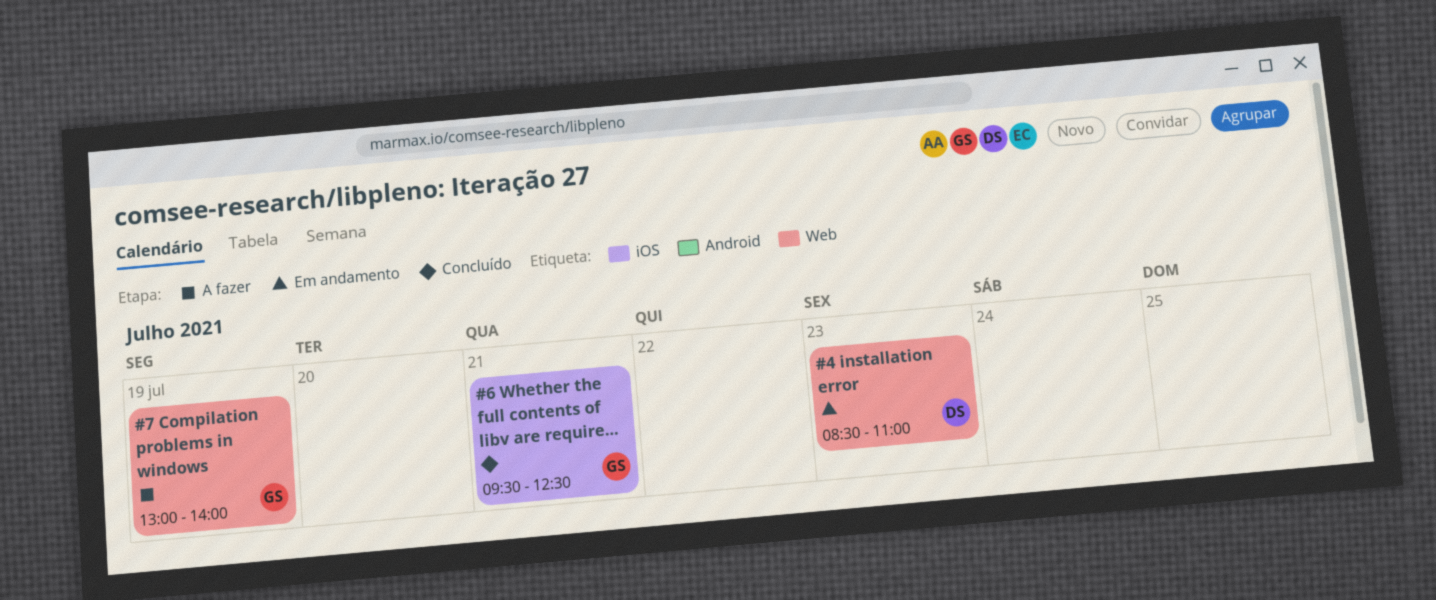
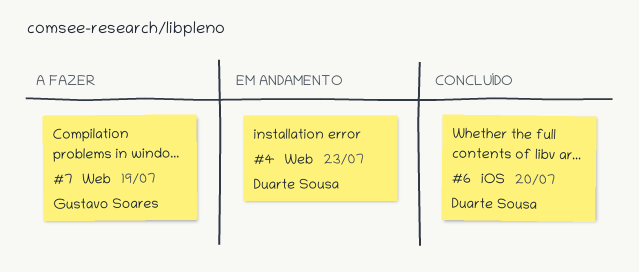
#6, owner: Gustavo Soares -> Duarte Sousa
#6, day: Jul 21 -> Jul 20

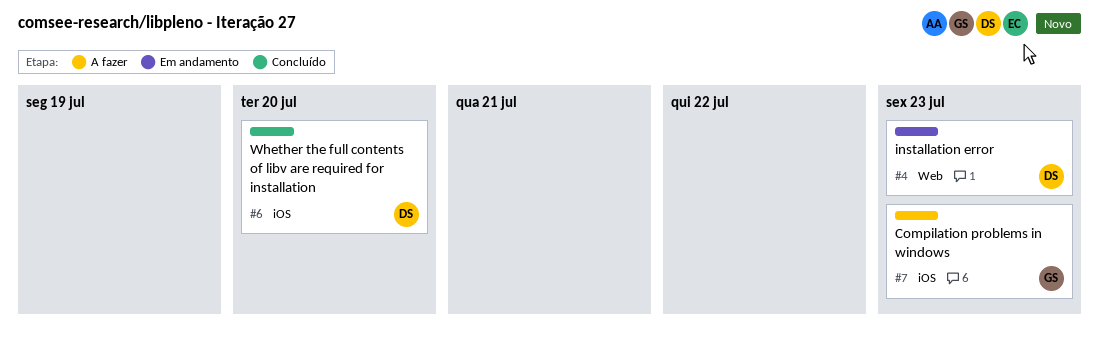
#7, label: Web -> iOS
#7, day: Jul 19 -> Jul 23

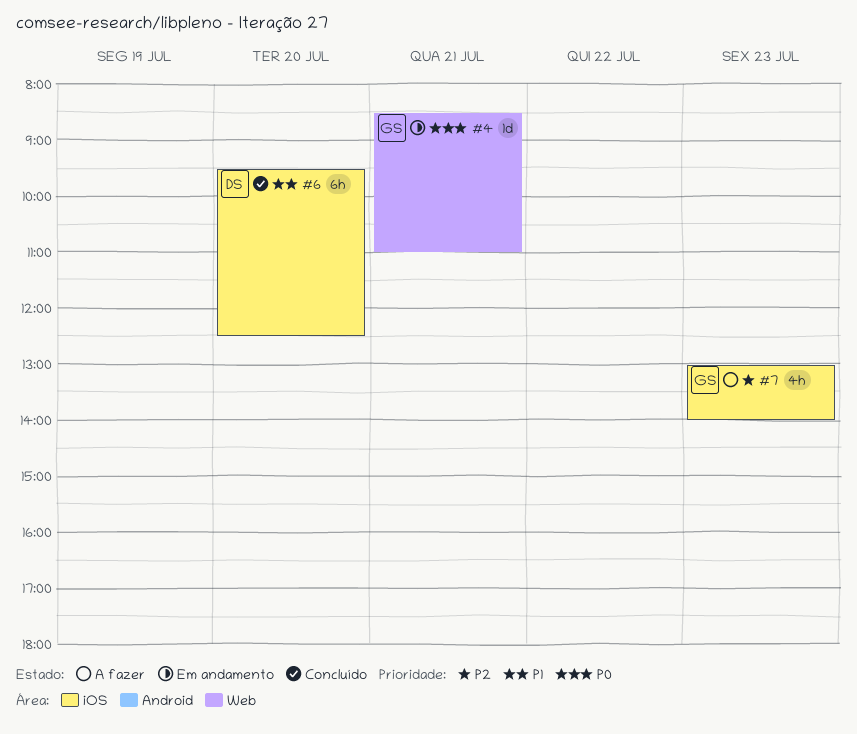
#4, owner: DS -> GS
#4, day: Jul 23 -> Jul 21

